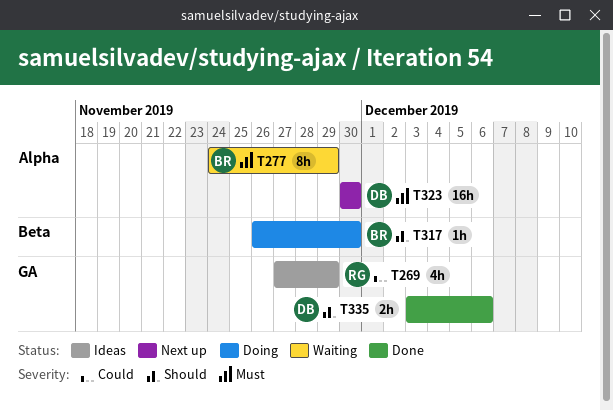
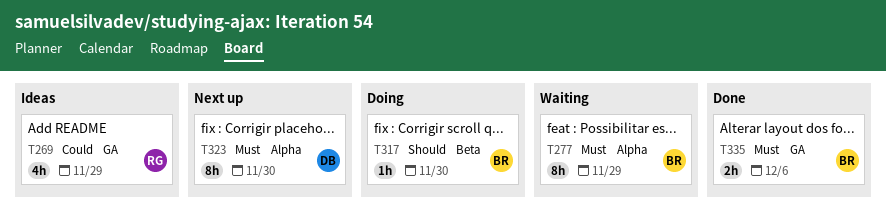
T323, estimate: 16h -> 8h
T335, owner: DB -> BR
T335, priority: Should -> Must

